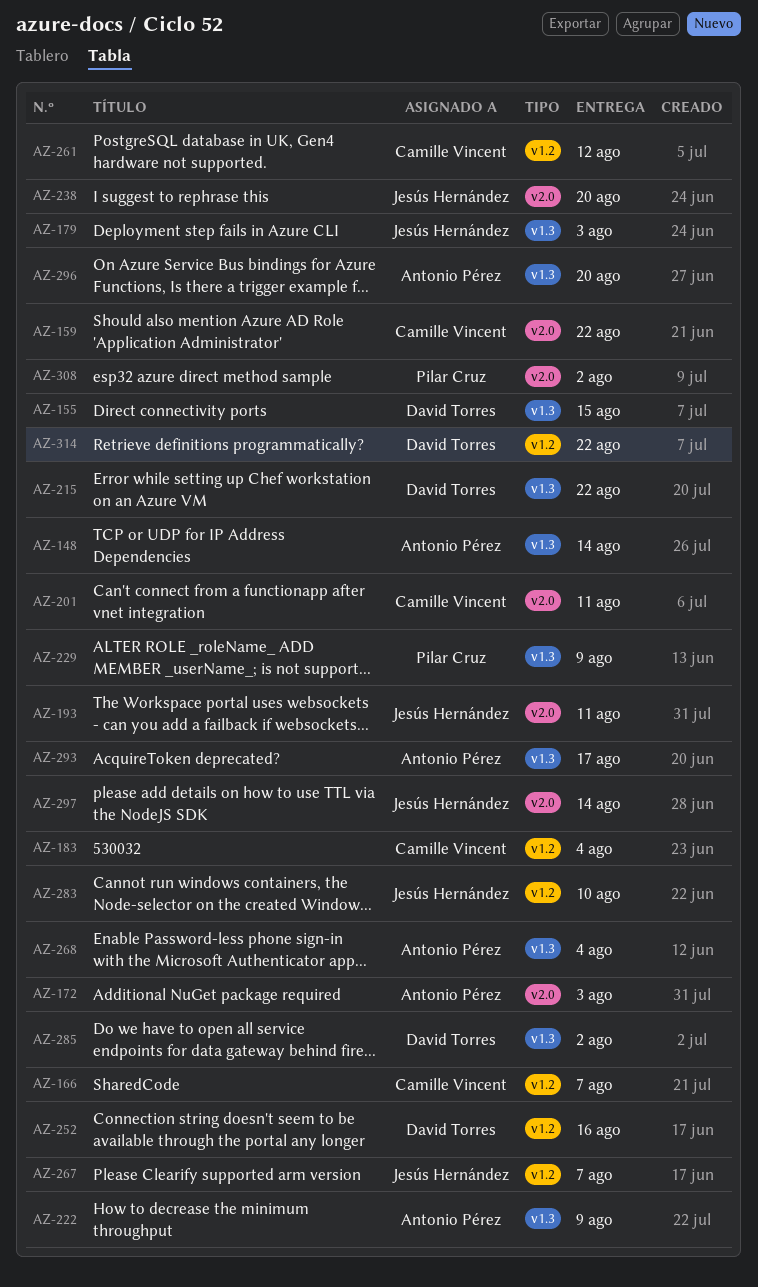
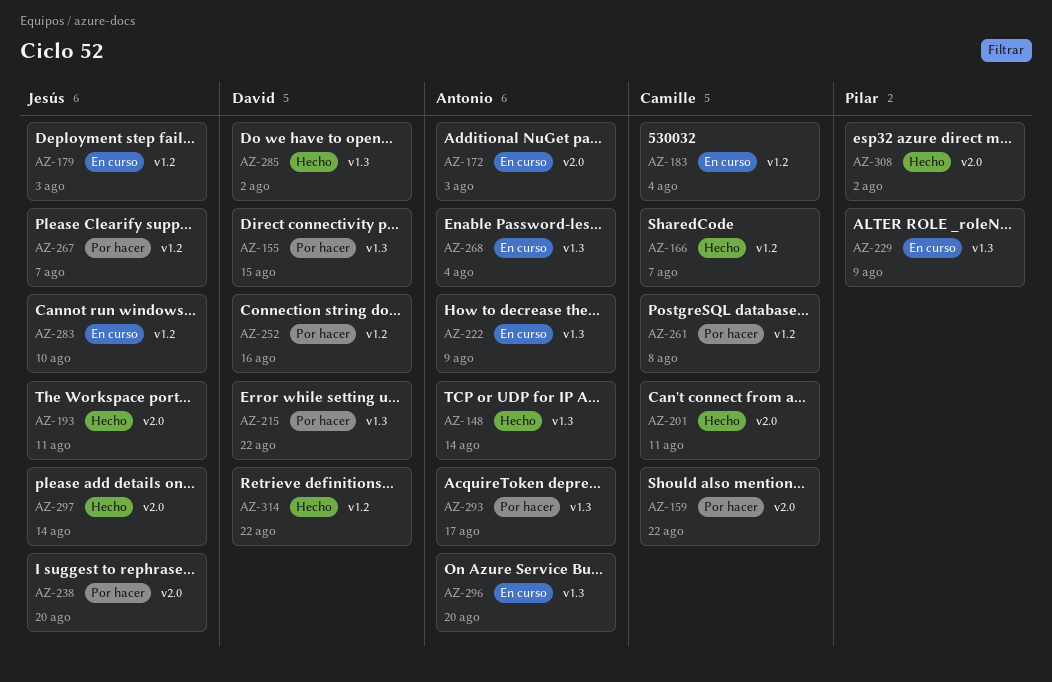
AZ-179, label: v1.3 -> v1.2
AZ-261, due: Aug 12 -> Aug 8

